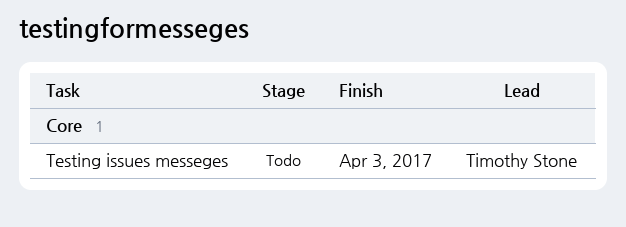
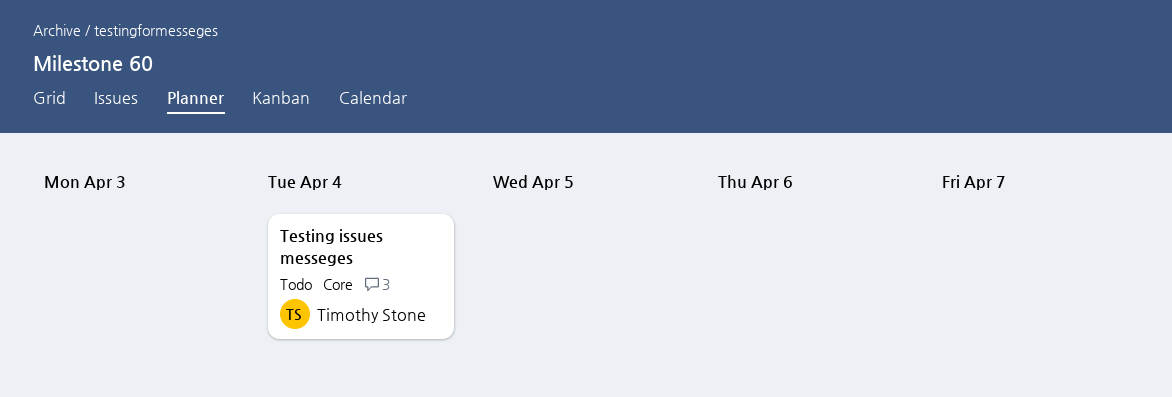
Testing issues messeges, due: Apr 3 -> Apr 4

